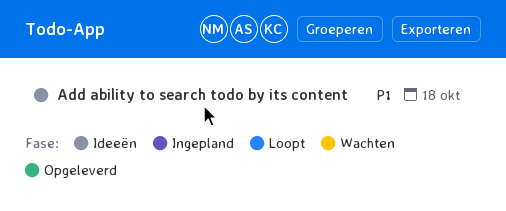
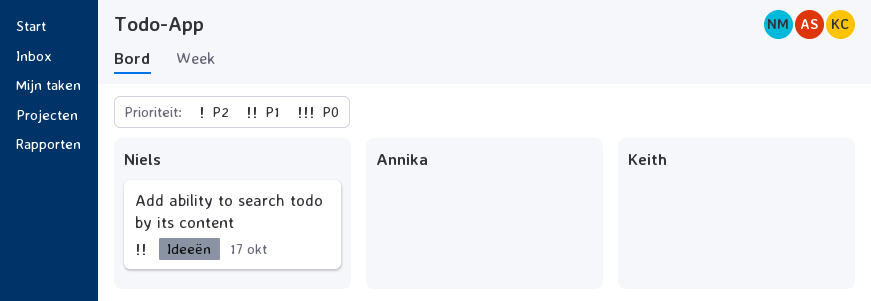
Add ability to search todo by its content, due: Oct 18 -> Oct 17

